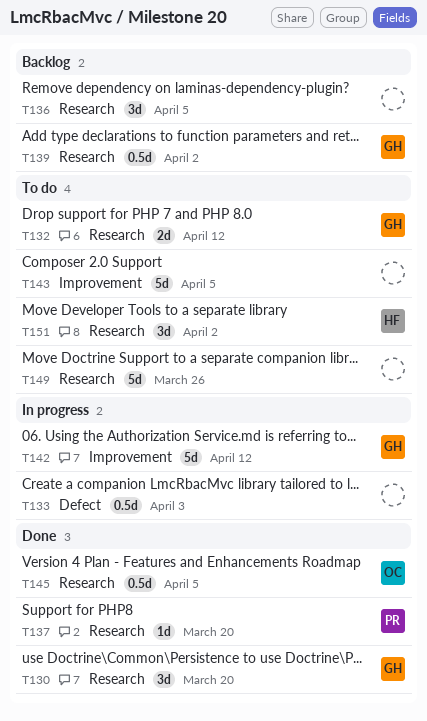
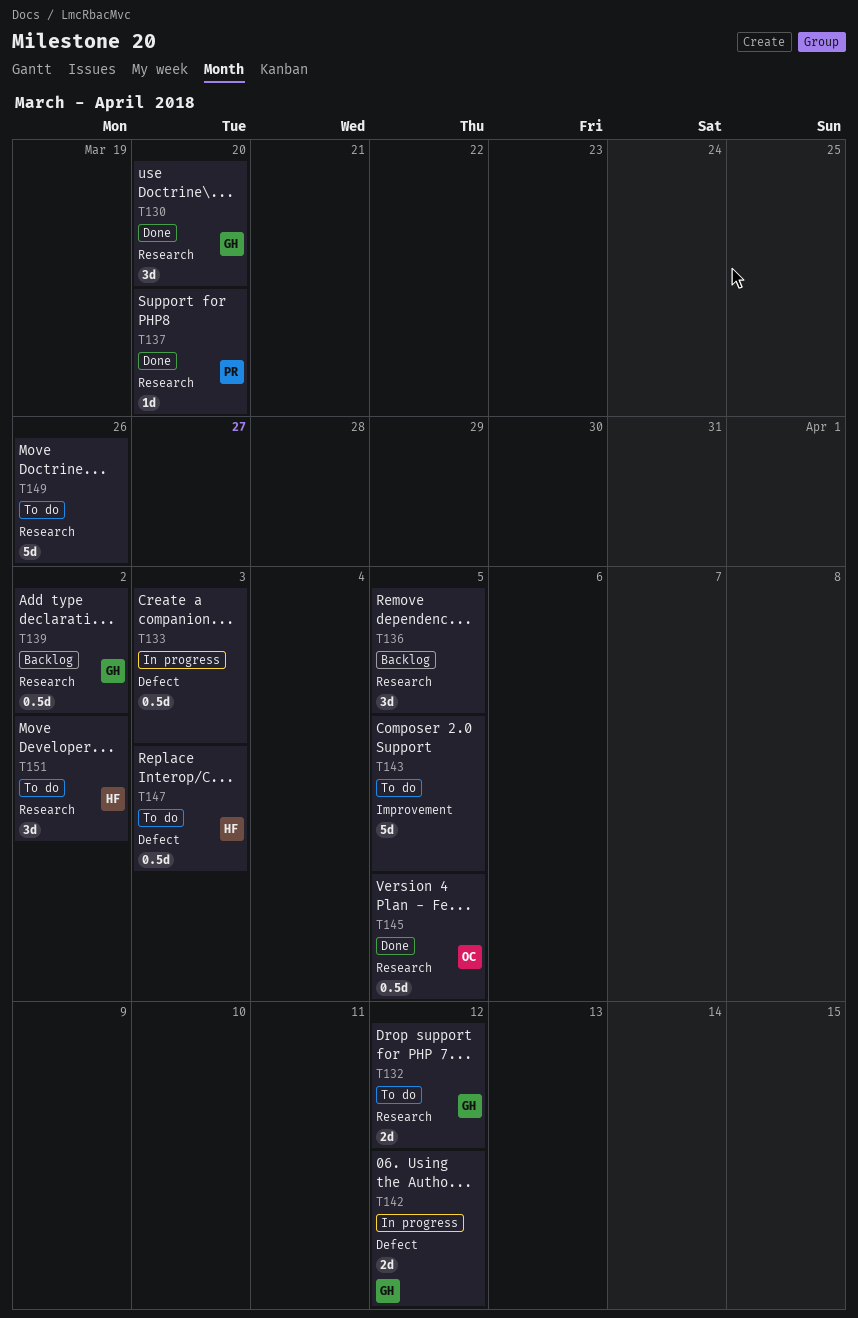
T142, label: Improvement -> Defect
T142, estimate: 5d -> 2d
T147: none -> present

